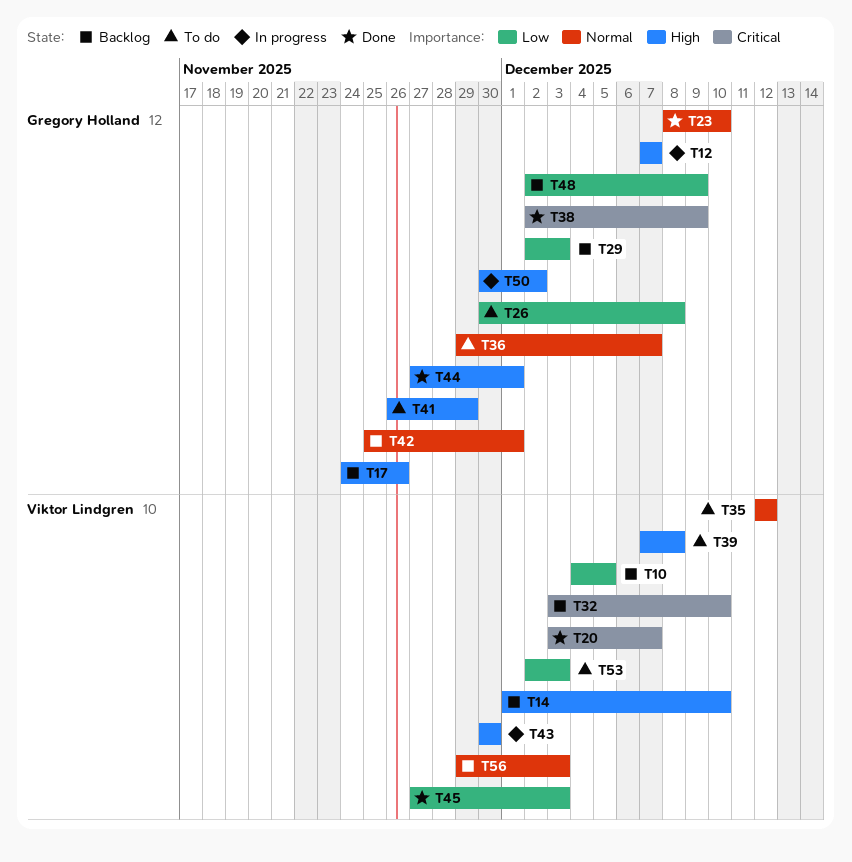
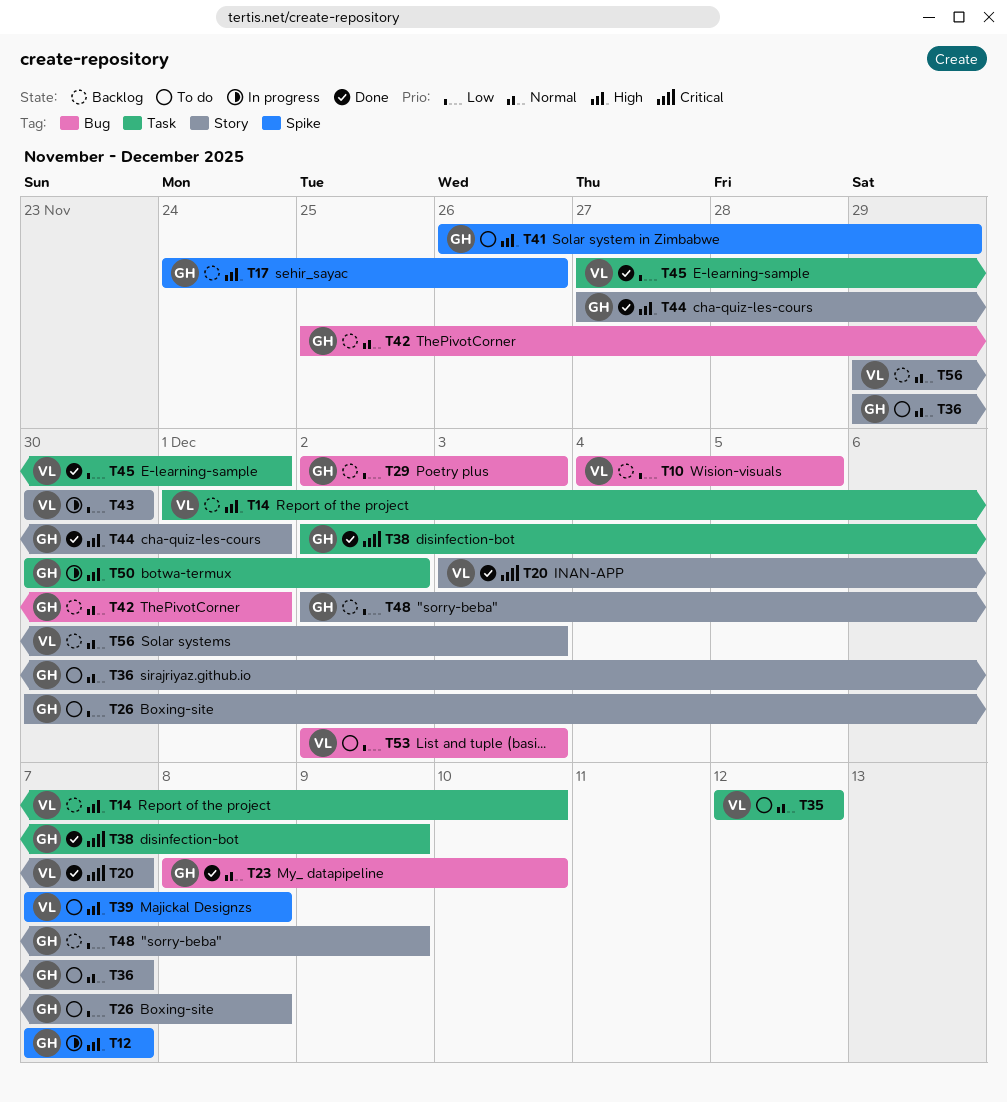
T32: present -> none
T43, priority: High -> Low
T45, due: Dec 3 -> Dec 1

